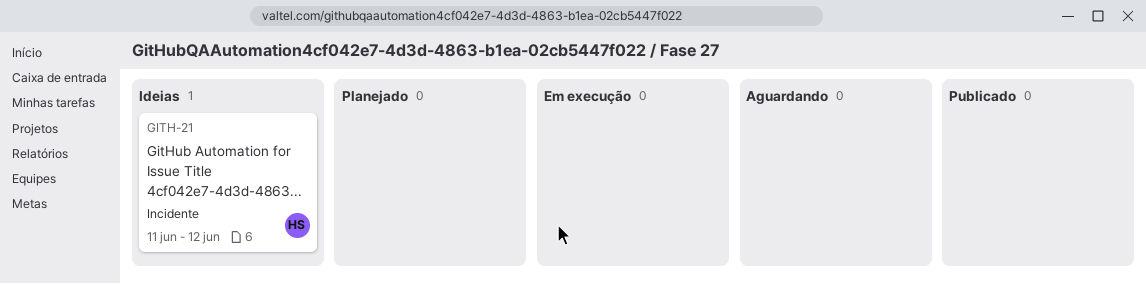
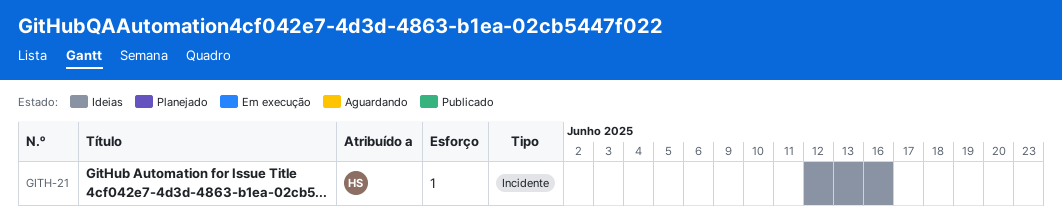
GITH-21, start: Jun 11 -> Jun 12
GITH-21, due: Jun 12 -> Jun 16

